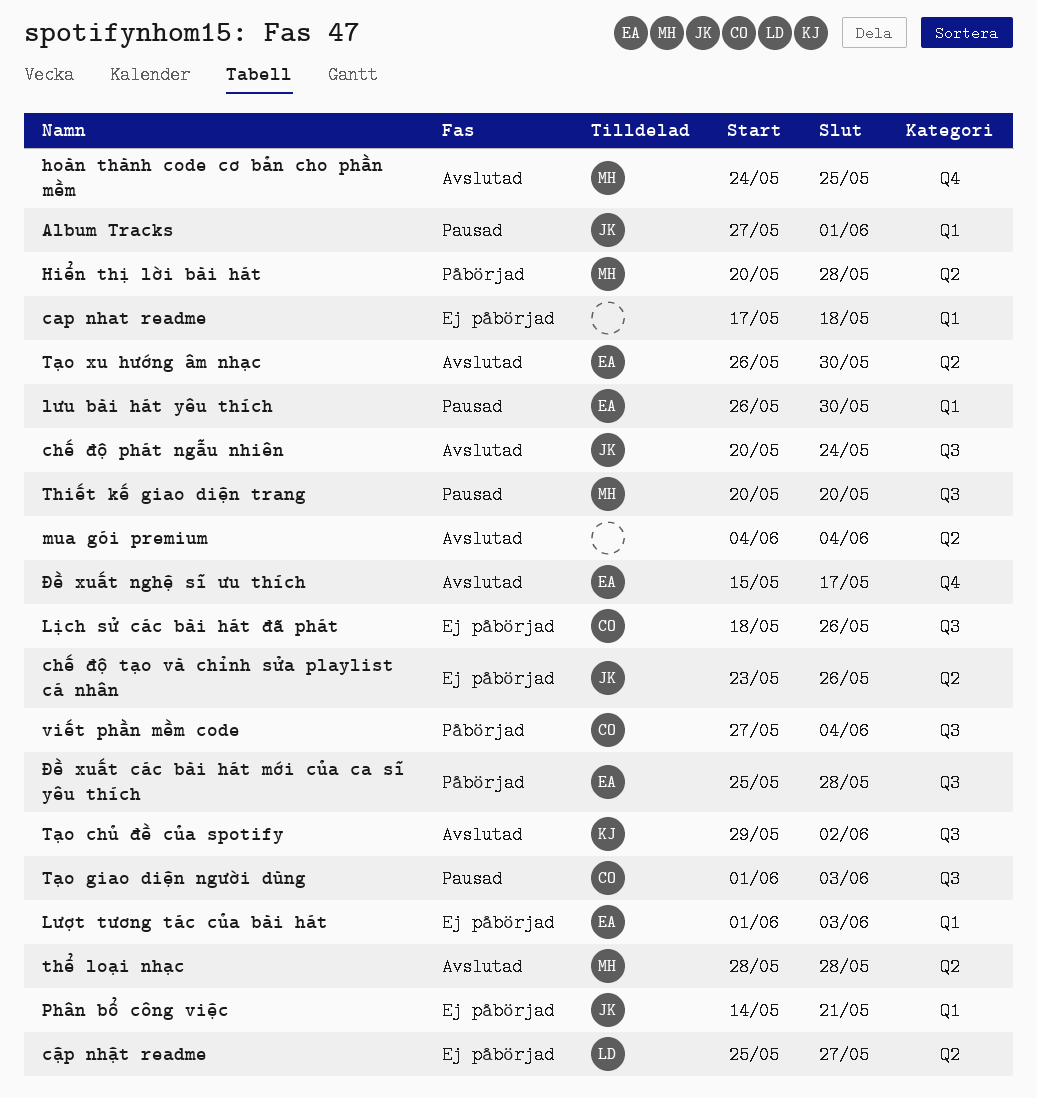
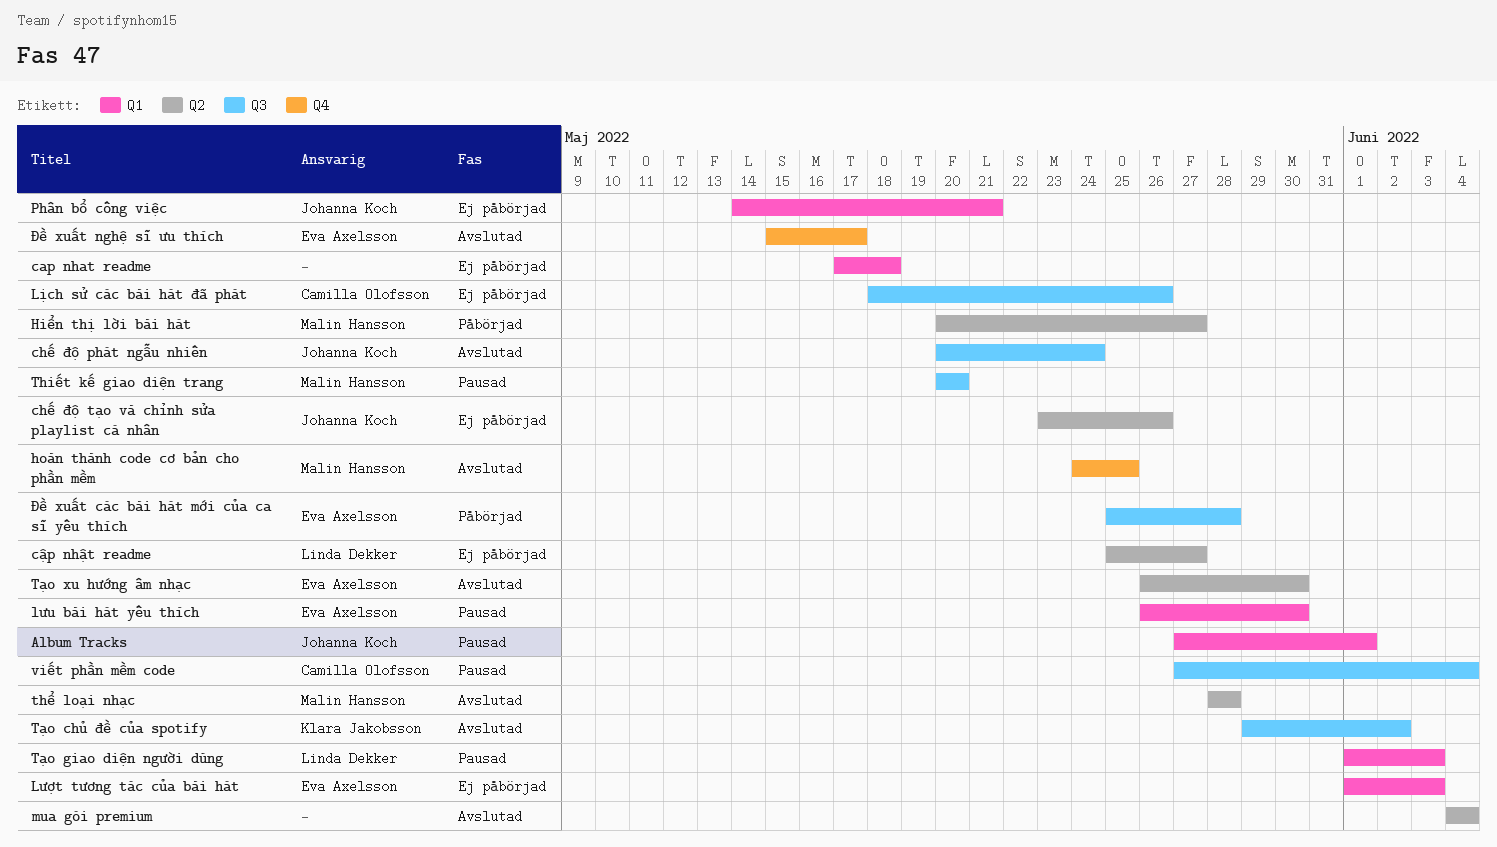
Hiển thị lời bài hát, due: May 28 -> May 27
Tạo giao diện người dùng, owner: Camilla Olofsson -> Linda Dekker
Tạo giao diện người dùng, label: Q3 -> Q1
viết phần mềm code, status: Påbörjad -> Pausad

